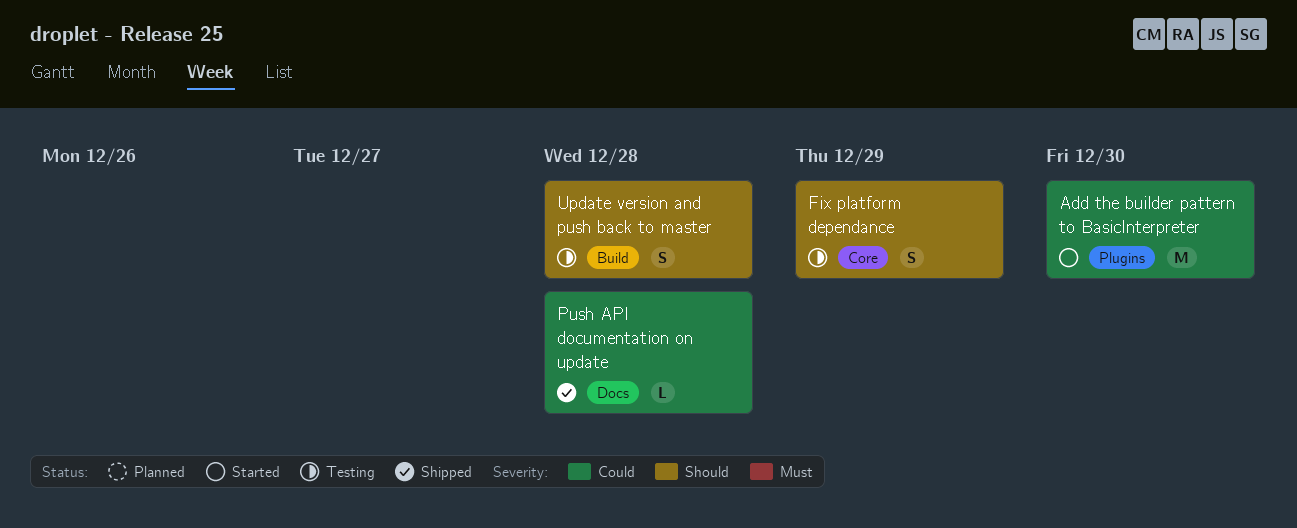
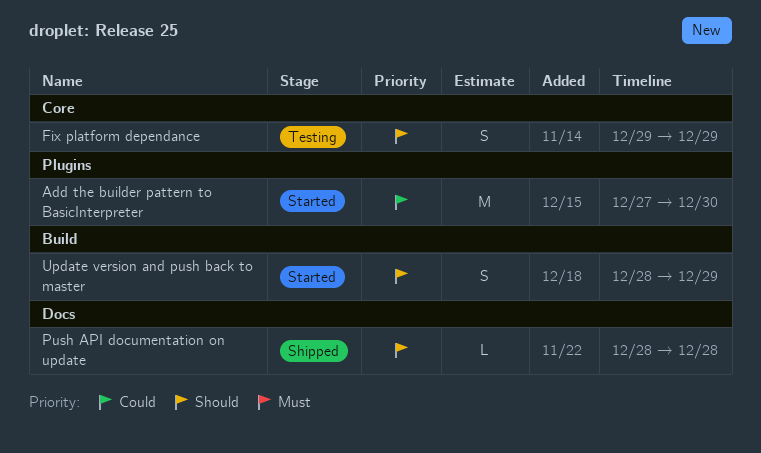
Push API documentation on update, priority: Could -> Should
Update version and push back to master, status: Testing -> Started
Update version and push back to master, due: Dec 28 -> Dec 29

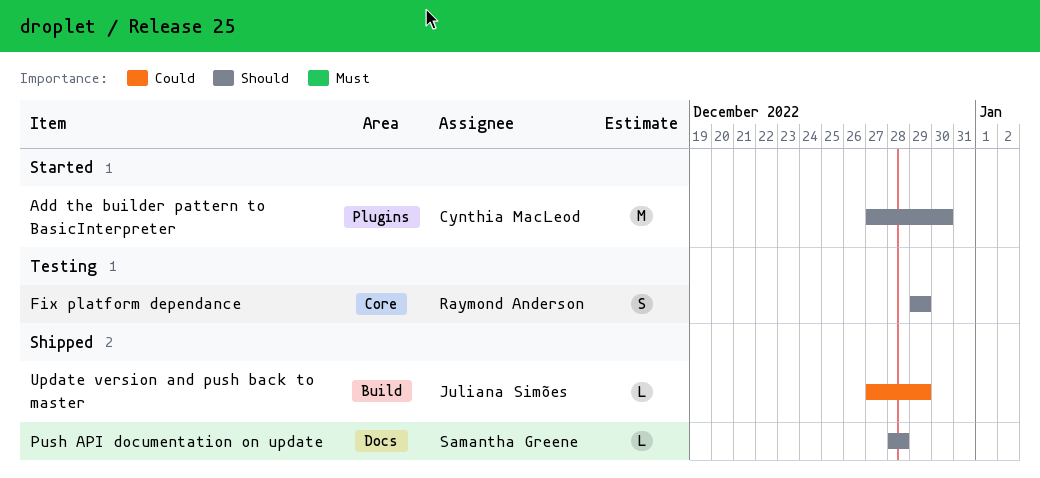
Add the builder pattern to BasicInterpreter, priority: Could -> Should
Update version and push back to master, status: Started -> Shipped
Update version and push back to master, priority: Should -> Could
Update version and push back to master, estimate: S -> L
Update version and push back to master, start: Dec 28 -> Dec 27

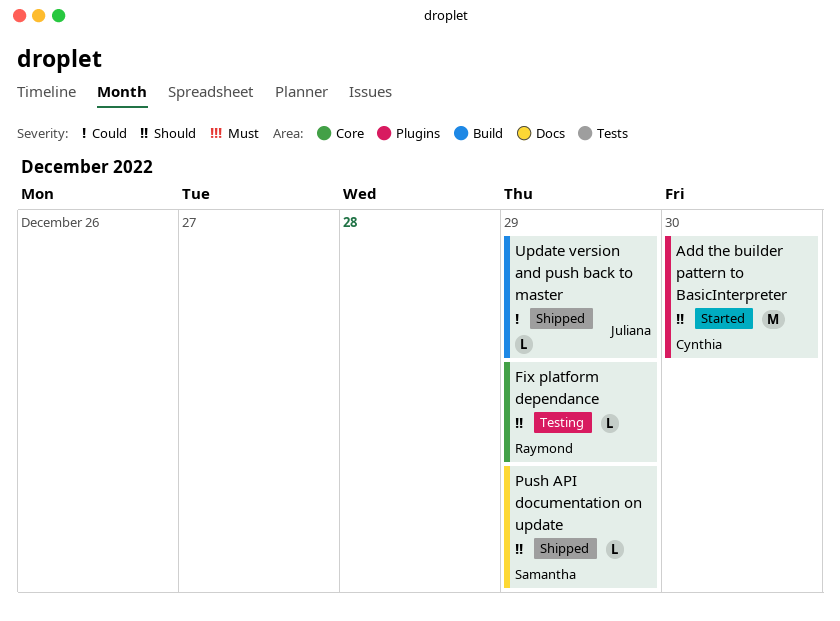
Fix platform dependance, estimate: S -> L
Push API documentation on update, due: Dec 28 -> Dec 29

